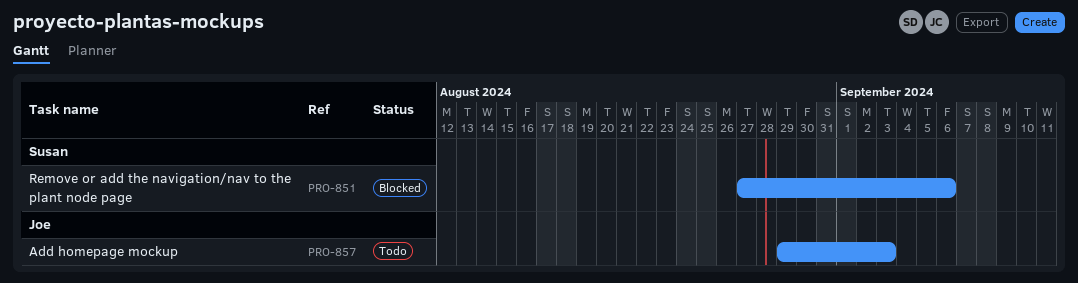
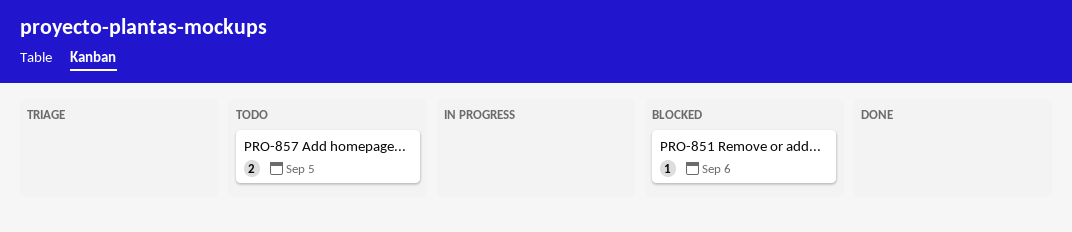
PRO-857, due: Sep 3 -> Sep 5

